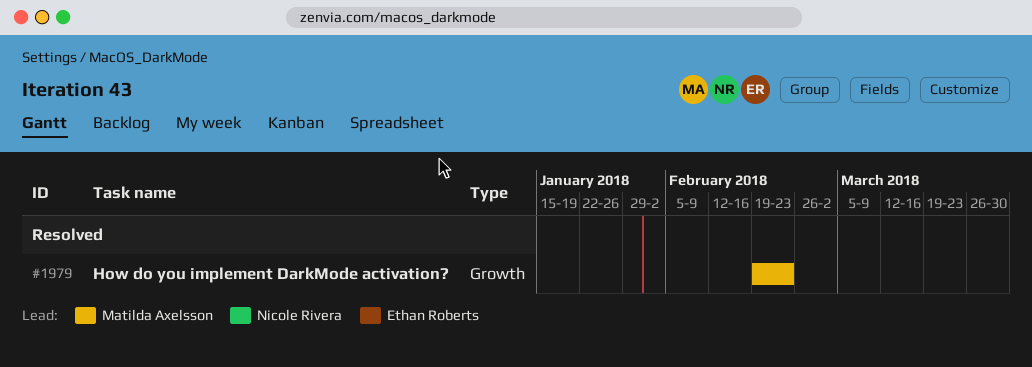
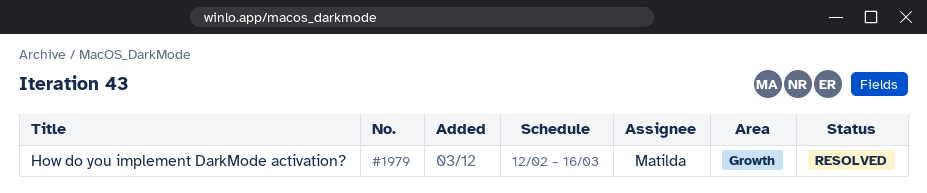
#1979, start: Feb 19 -> Feb 12
#1979, due: Feb 23 -> Mar 16

